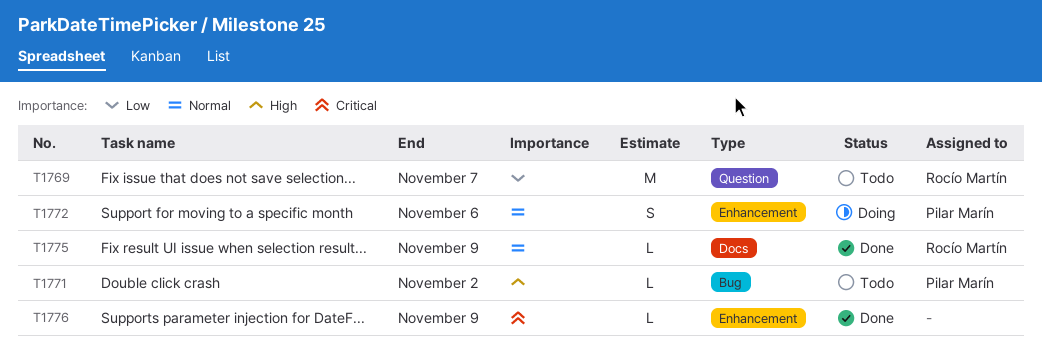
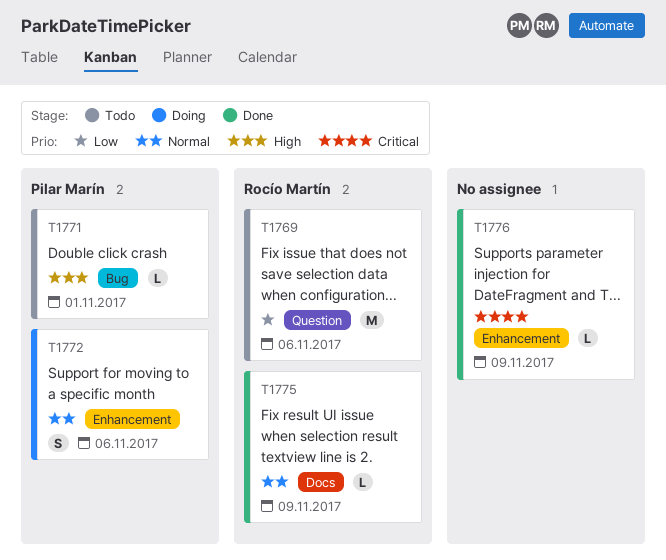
T1769, due: Nov 7 -> Nov 6
T1771, due: Nov 2 -> Nov 1

